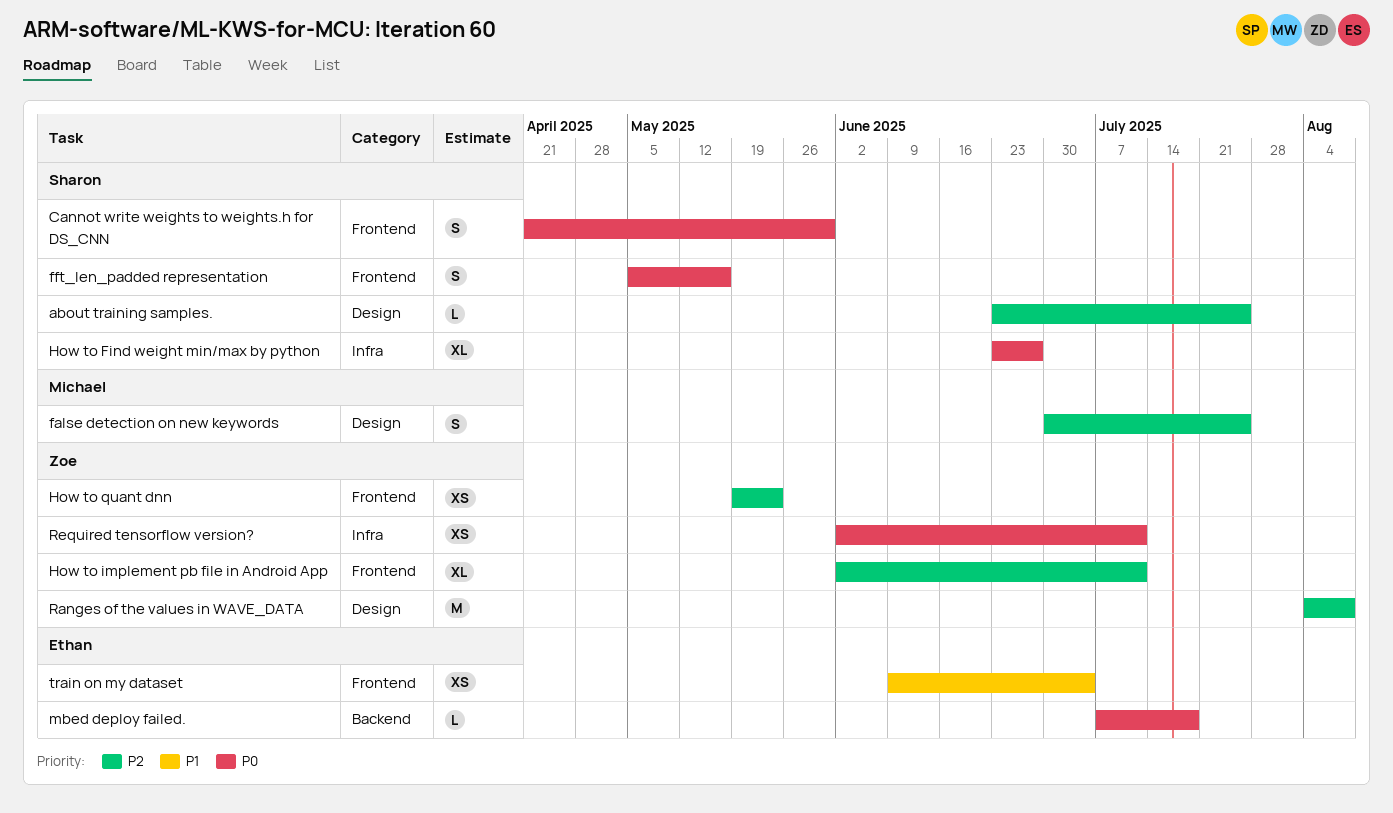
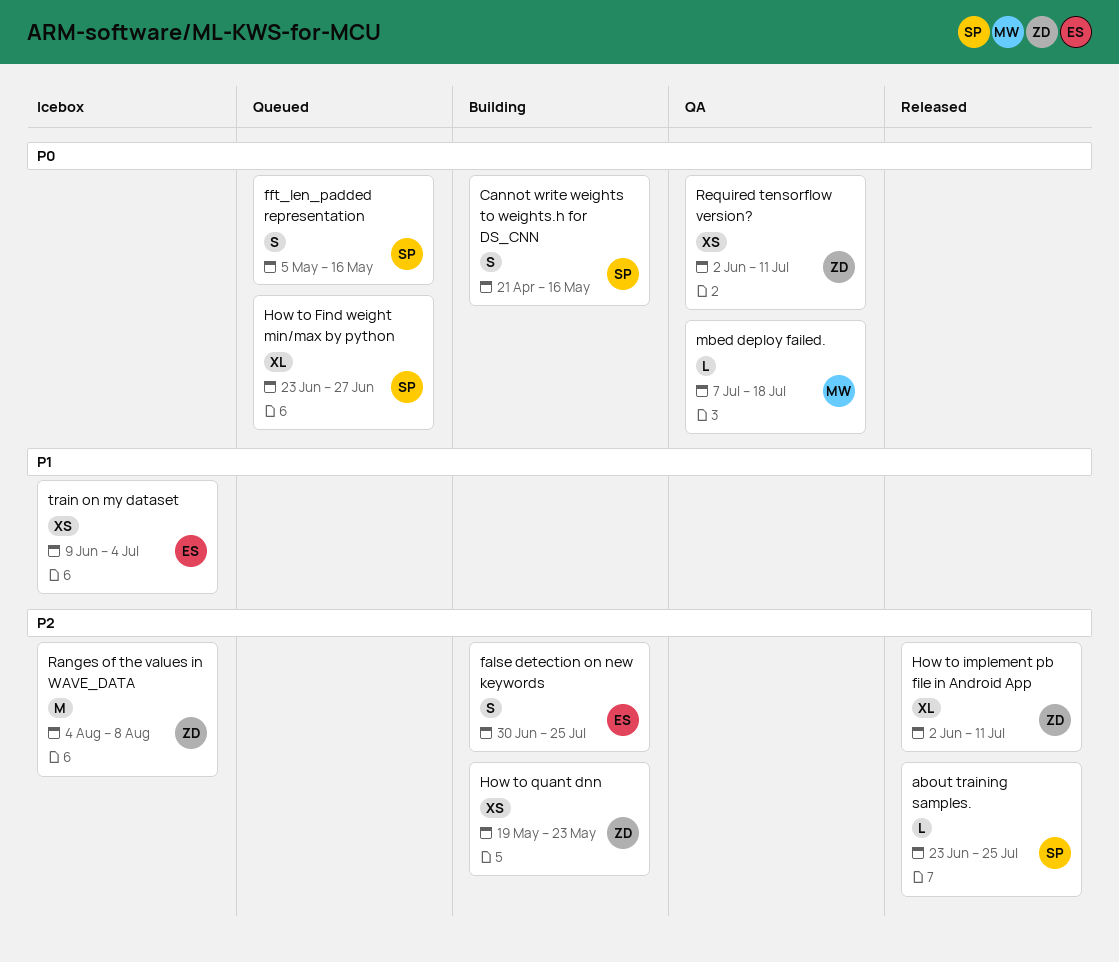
Cannot write weights to weights.h for DS_CNN, due: May 30 -> May 16
false detection on new keywords, owner: Michael -> Ethan
mbed deploy failed., owner: Ethan -> Michael

